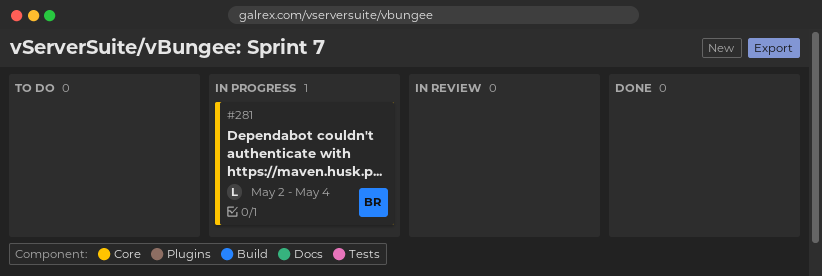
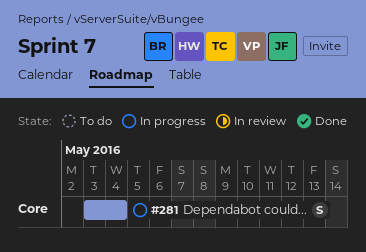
#281, estimate: L -> S
#281, start: May 2 -> May 3

